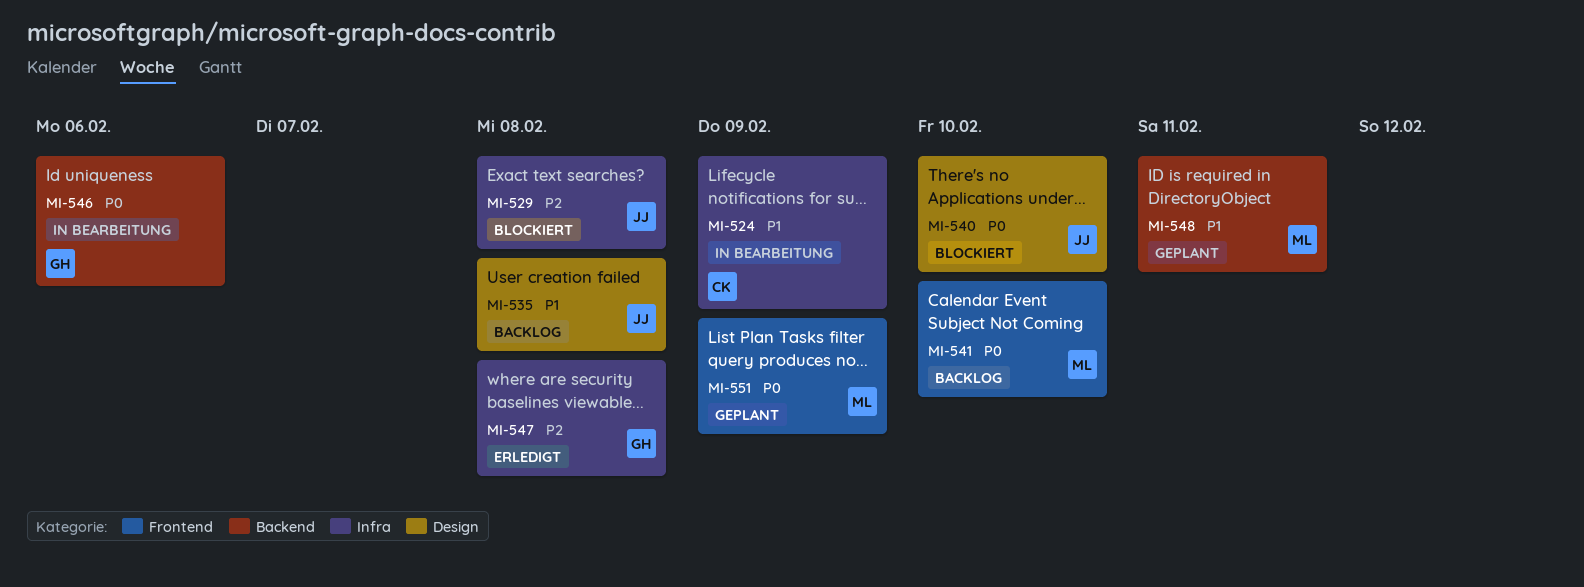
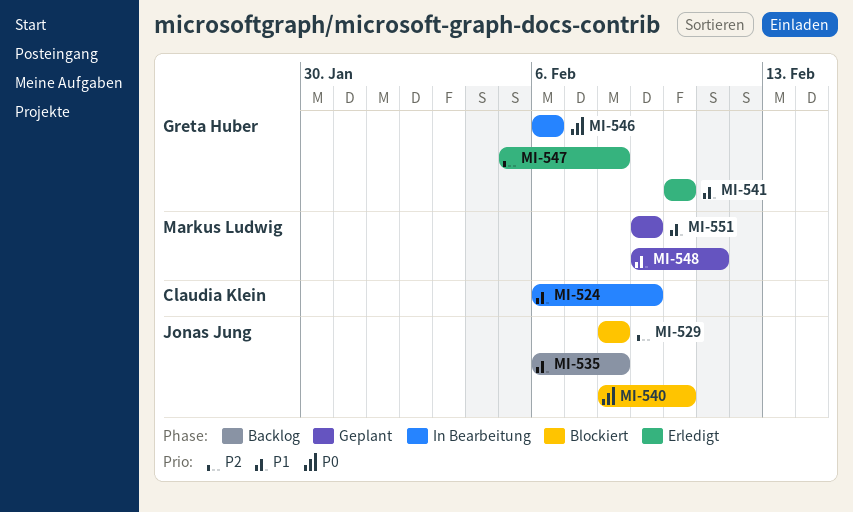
MI-541, status: Backlog -> Erledigt
MI-541, owner: Markus Ludwig -> Greta Huber
MI-541, priority: P0 -> P1
MI-551, priority: P0 -> P1

